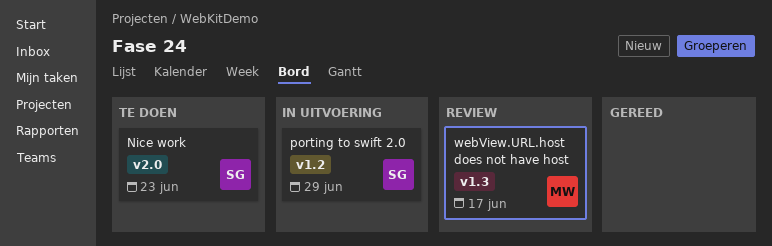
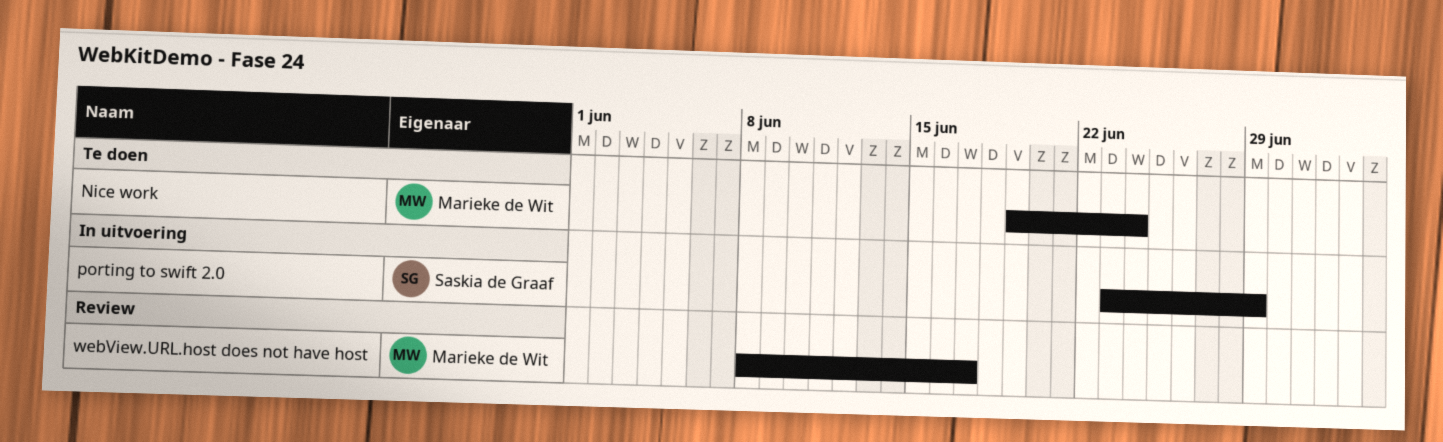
Nice work, owner: Saskia de Graaf -> Marieke de Wit
Nice work, due: Jun 23 -> Jun 24

